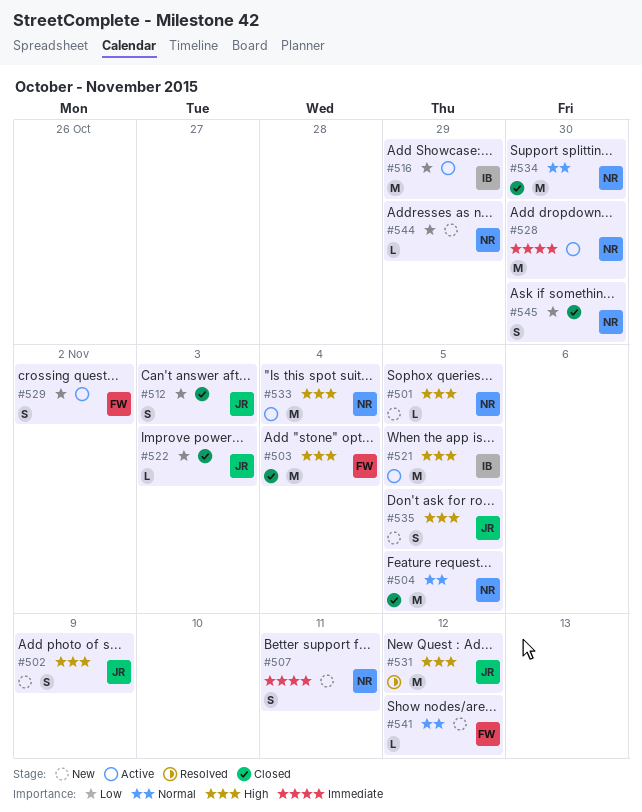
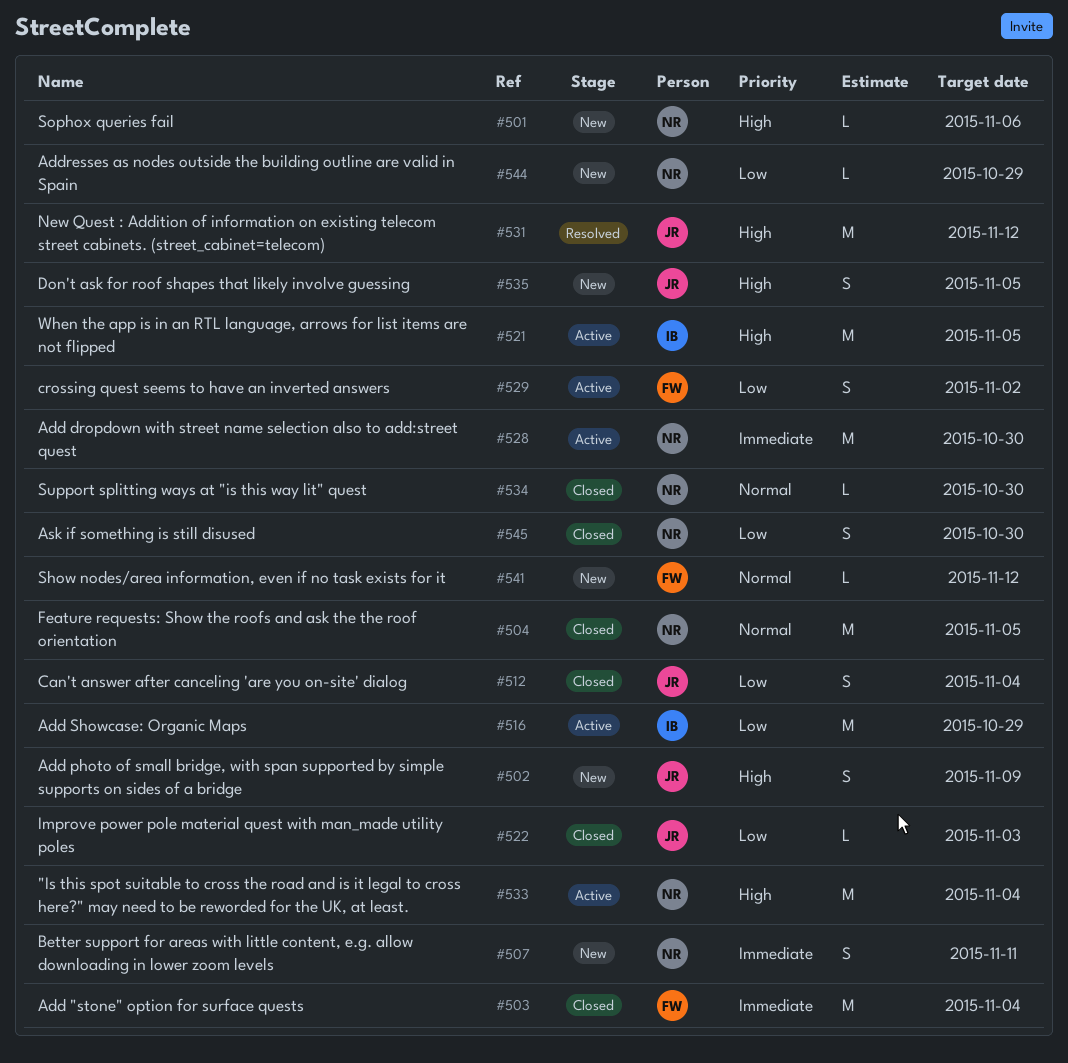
#501, due: Nov 5 -> Nov 6
#503, priority: High -> Immediate
#512, due: Nov 3 -> Nov 4
#534, estimate: M -> L

